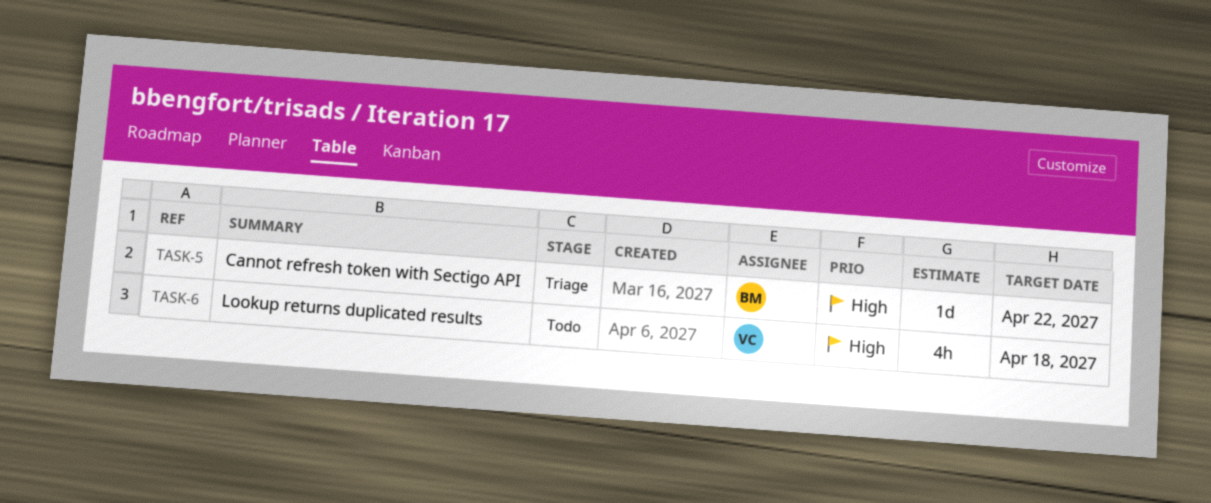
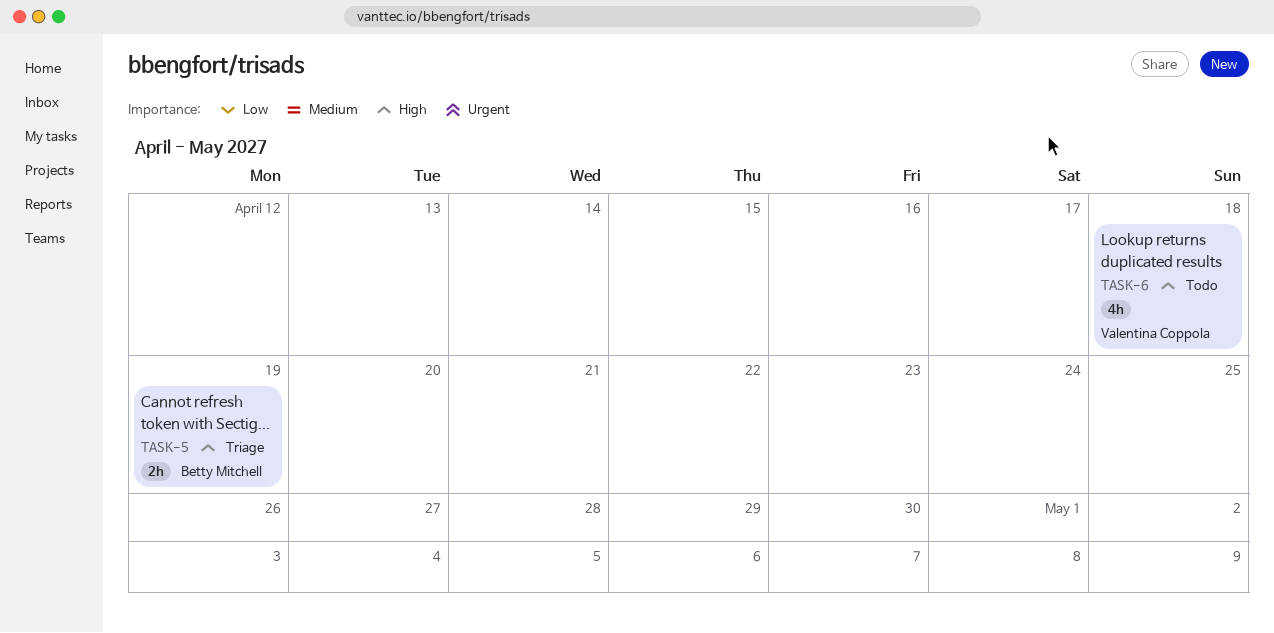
TASK-5, estimate: 1d -> 2h
TASK-5, due: Apr 22 -> Apr 19

